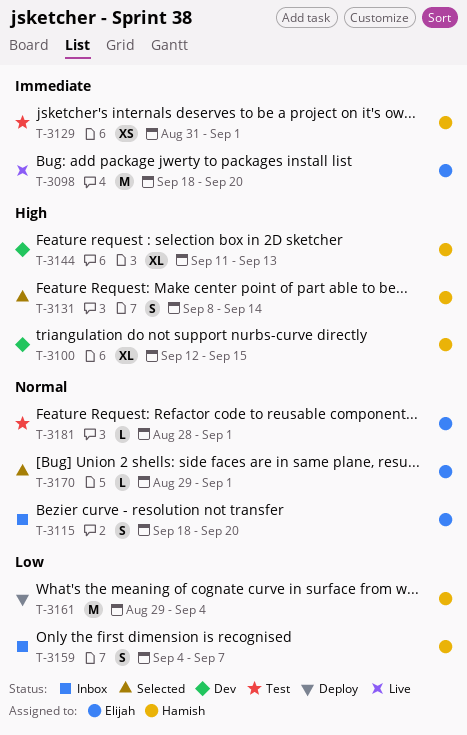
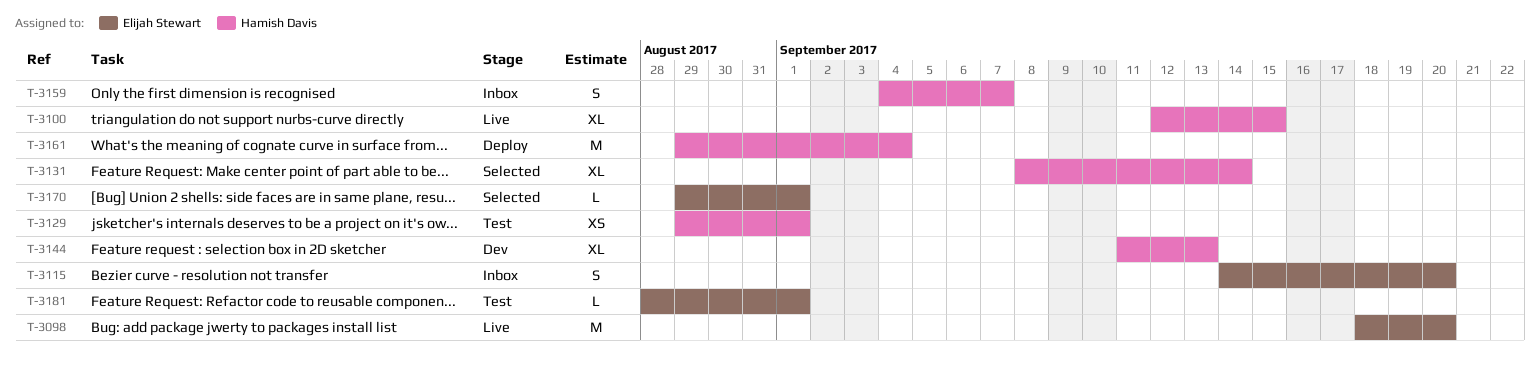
T-3100, status: Dev -> Live
T-3115, start: Sep 18 -> Sep 14
T-3129, start: Aug 31 -> Aug 29
T-3131, estimate: S -> XL

